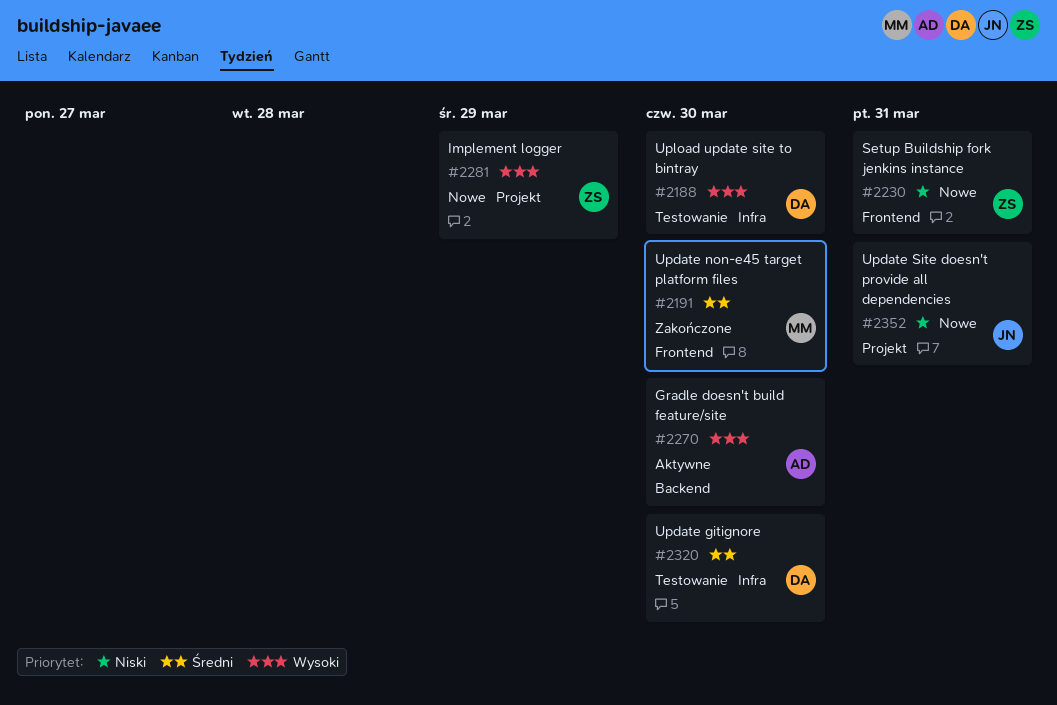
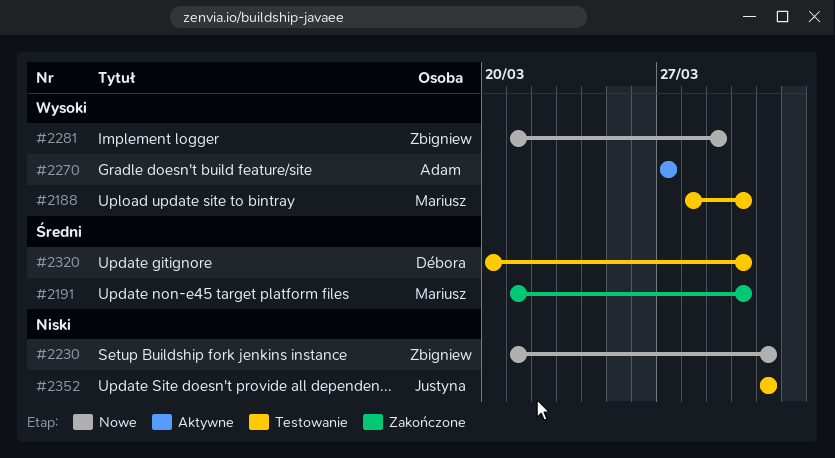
#2188, owner: Débora -> Mariusz
#2270, due: Mar 30 -> Mar 27
#2352, status: Nowe -> Testowanie

